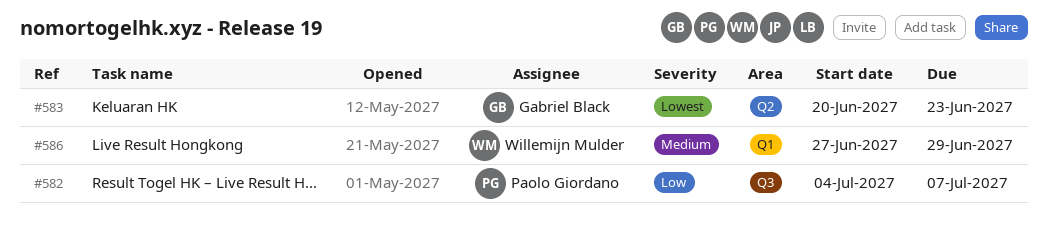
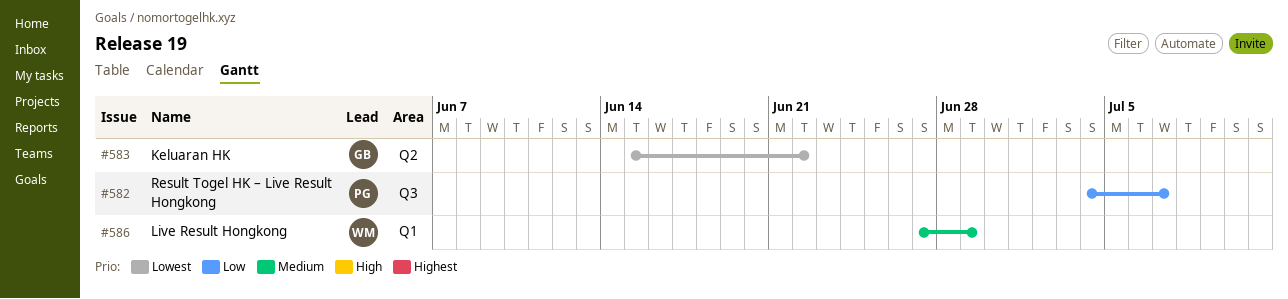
#583, start: Jun 20 -> Jun 15
#583, due: Jun 23 -> Jun 22

